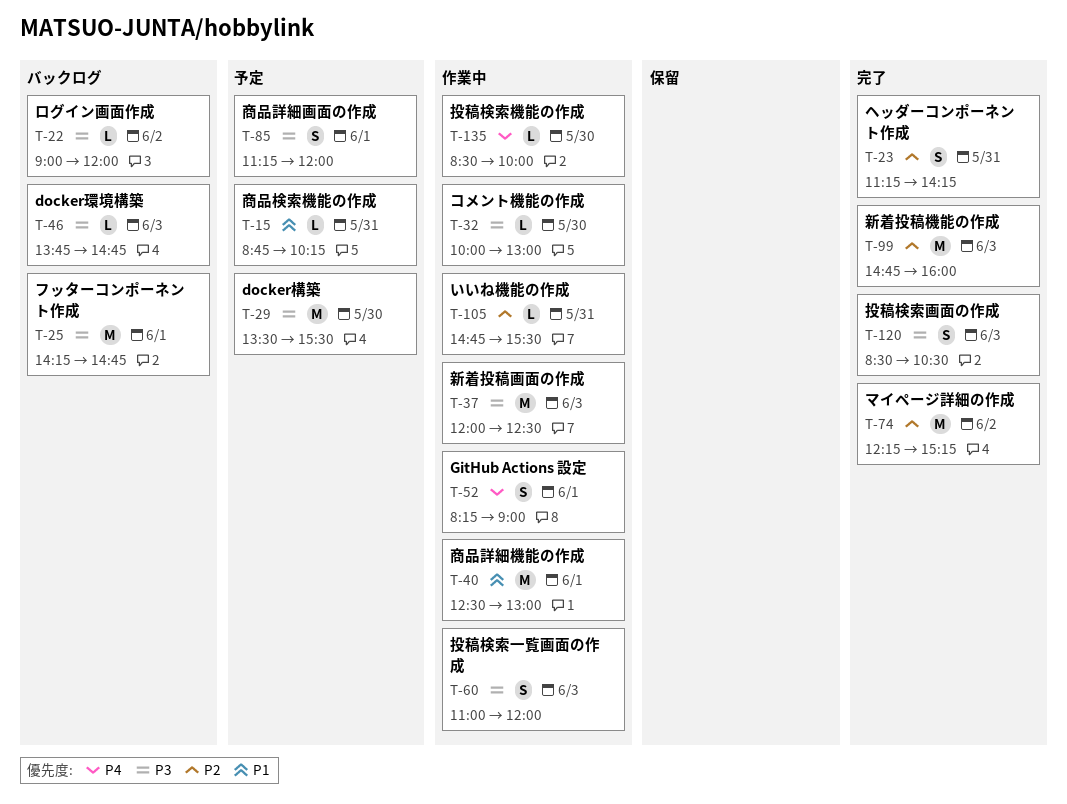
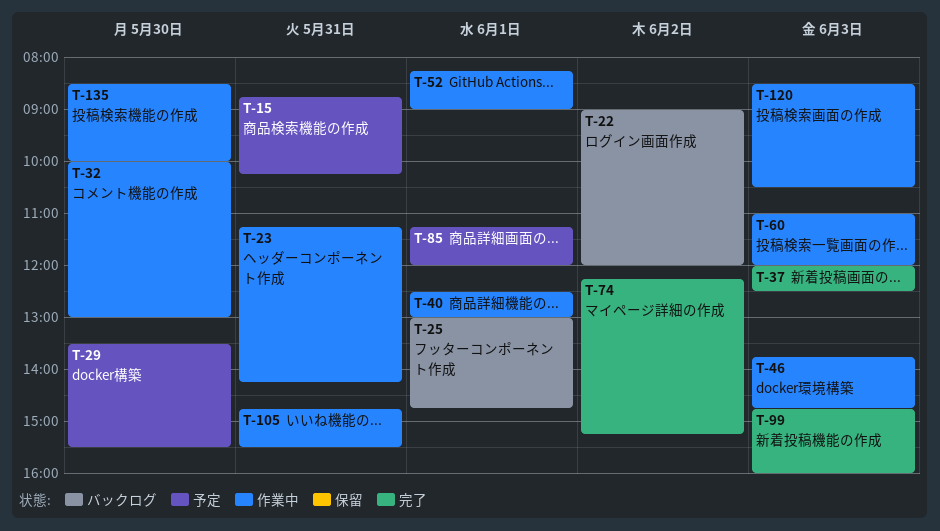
T-23, status: 完了 -> 作業中
T-25, begins: 14:15 -> 13:00
T-37, status: 作業中 -> 完了
T-46, status: バックログ -> 作業中
T-120, status: 完了 -> 作業中

